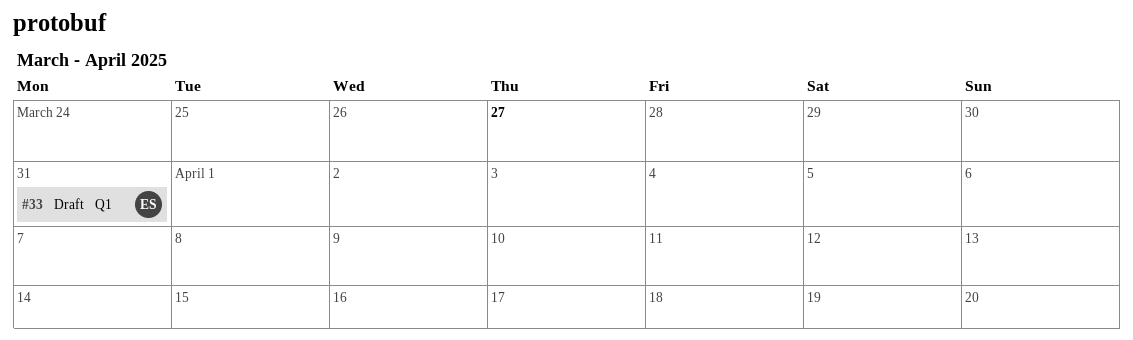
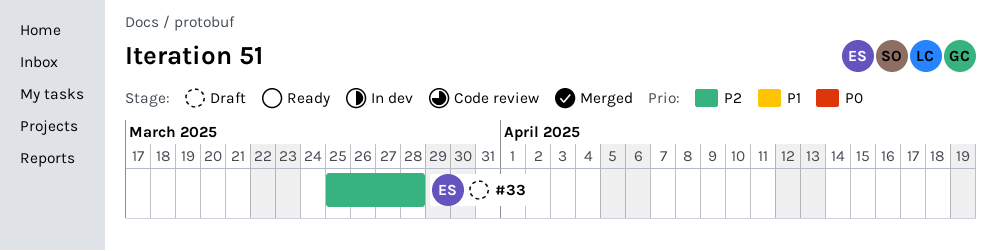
#33, due: Mar 31 -> Mar 28

